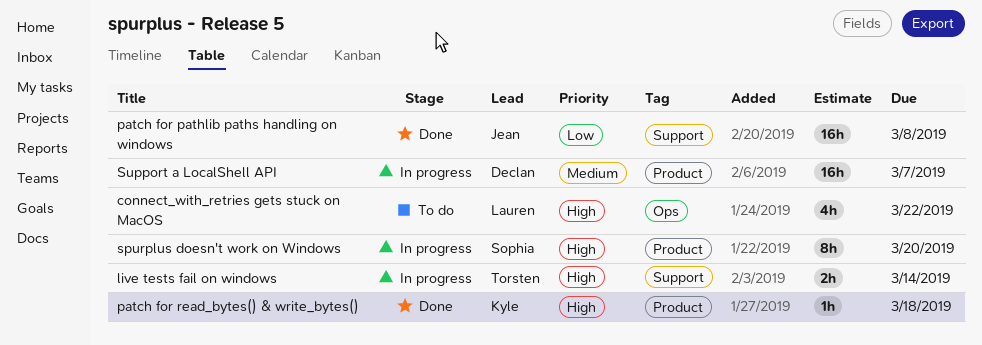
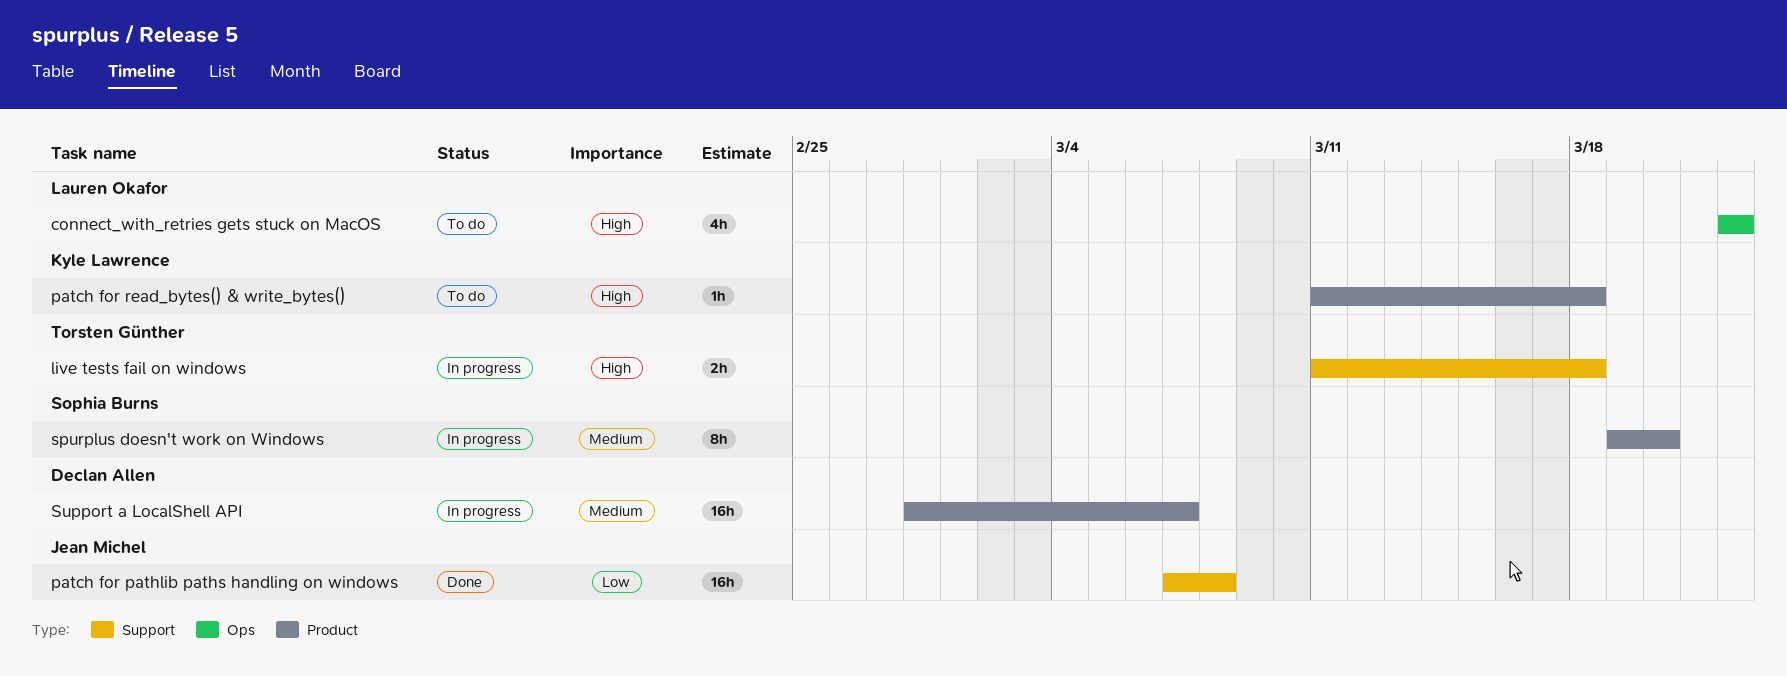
live tests fail on windows, due: Mar 14 -> Mar 18
patch for read_bytes() & write_bytes(), status: Done -> To do
spurplus doesn't work on Windows, priority: High -> Medium

